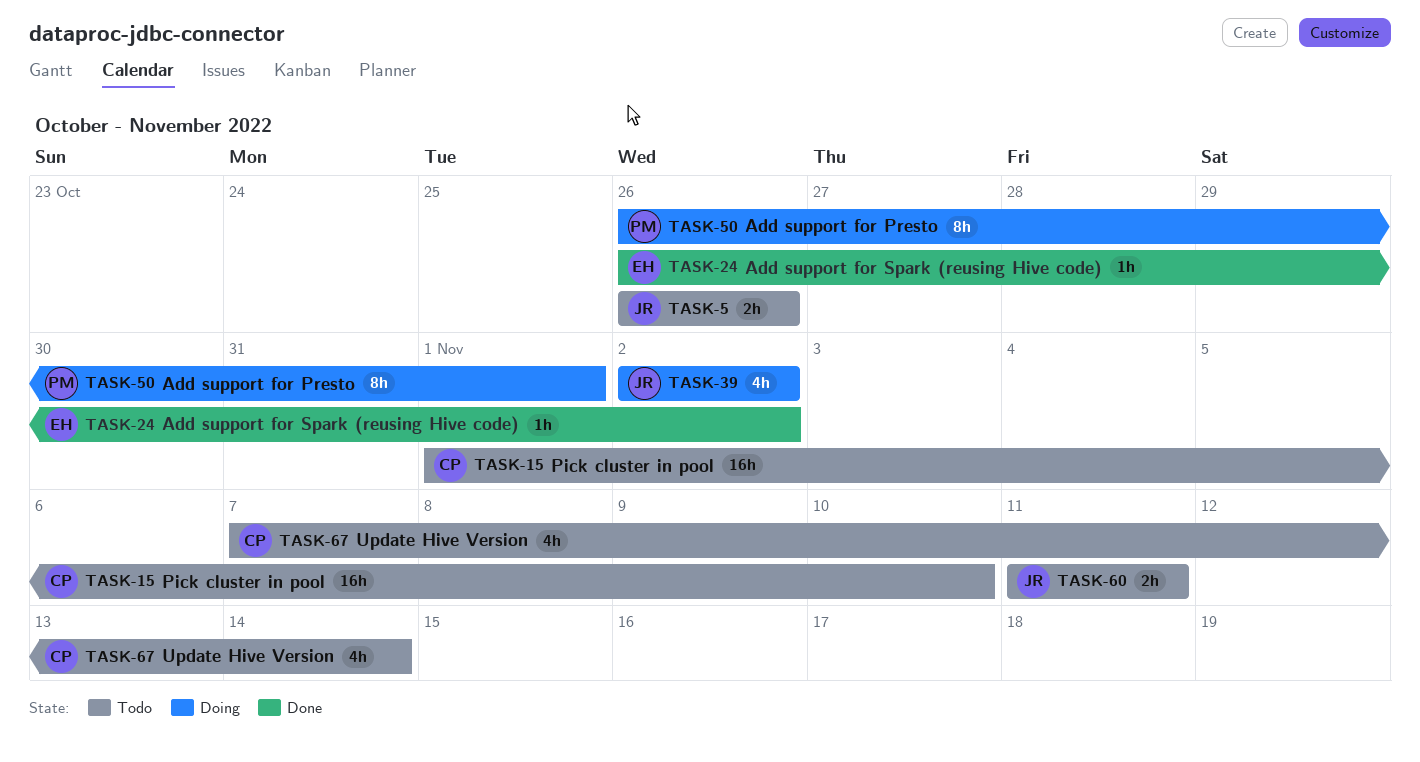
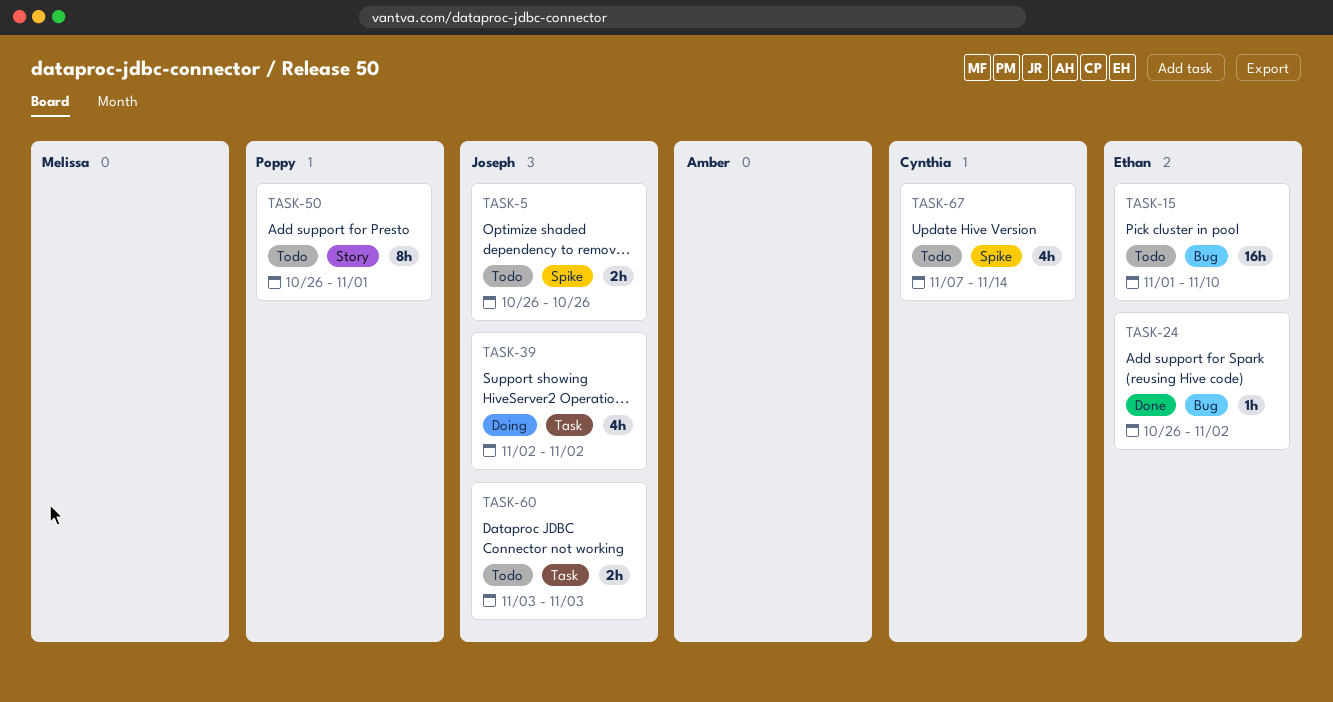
TASK-15, owner: Cynthia -> Ethan
TASK-50, status: Doing -> Todo
TASK-60, start: Nov 11 -> Nov 3
TASK-60, due: Nov 11 -> Nov 3

